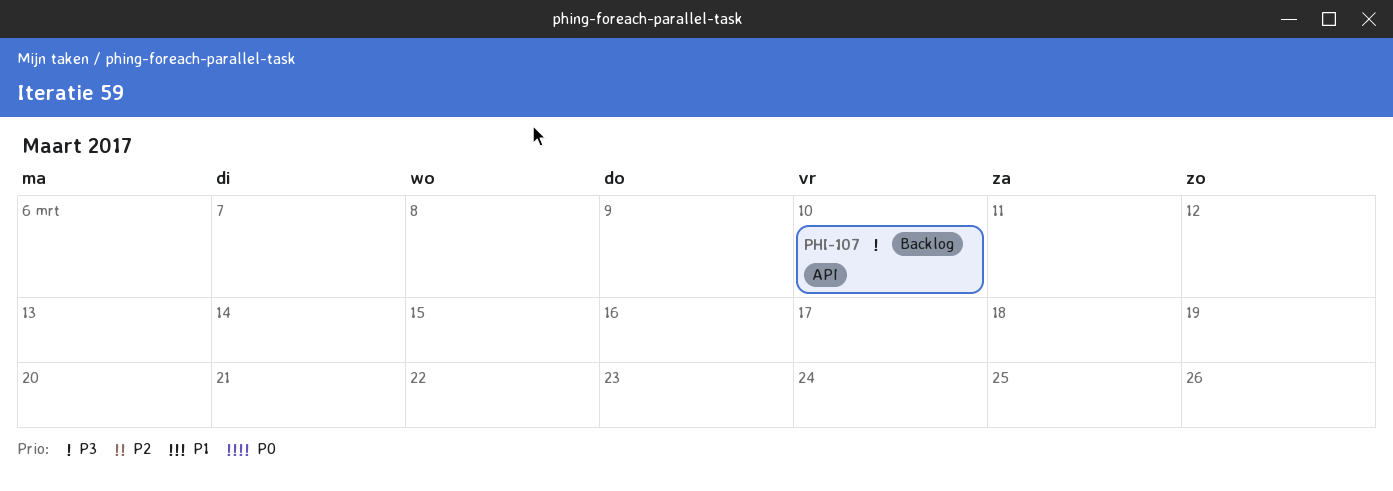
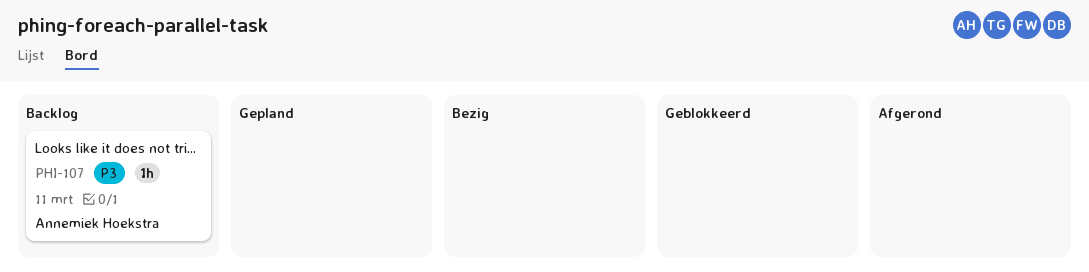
PHI-107, due: Mar 10 -> Mar 11

